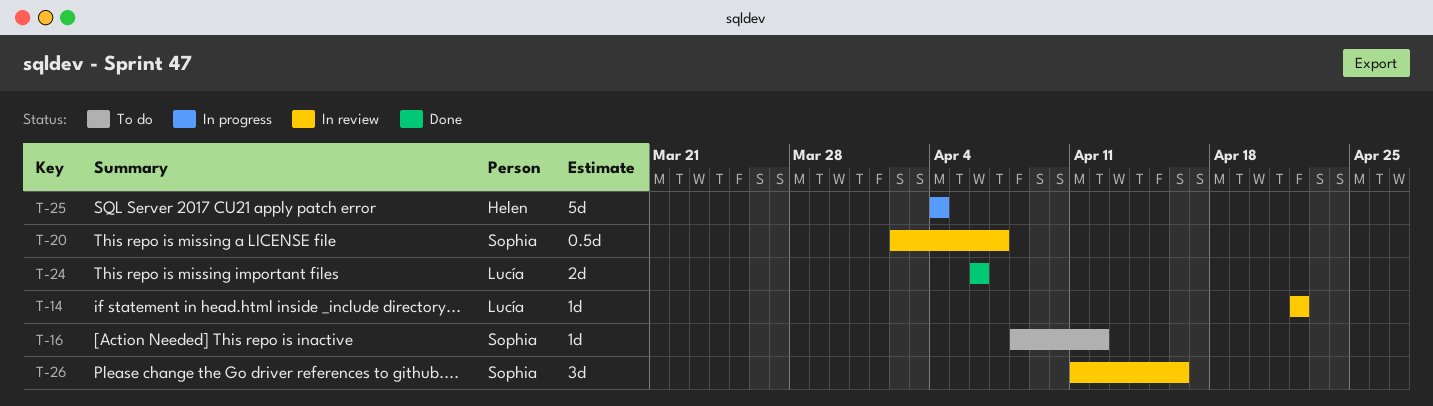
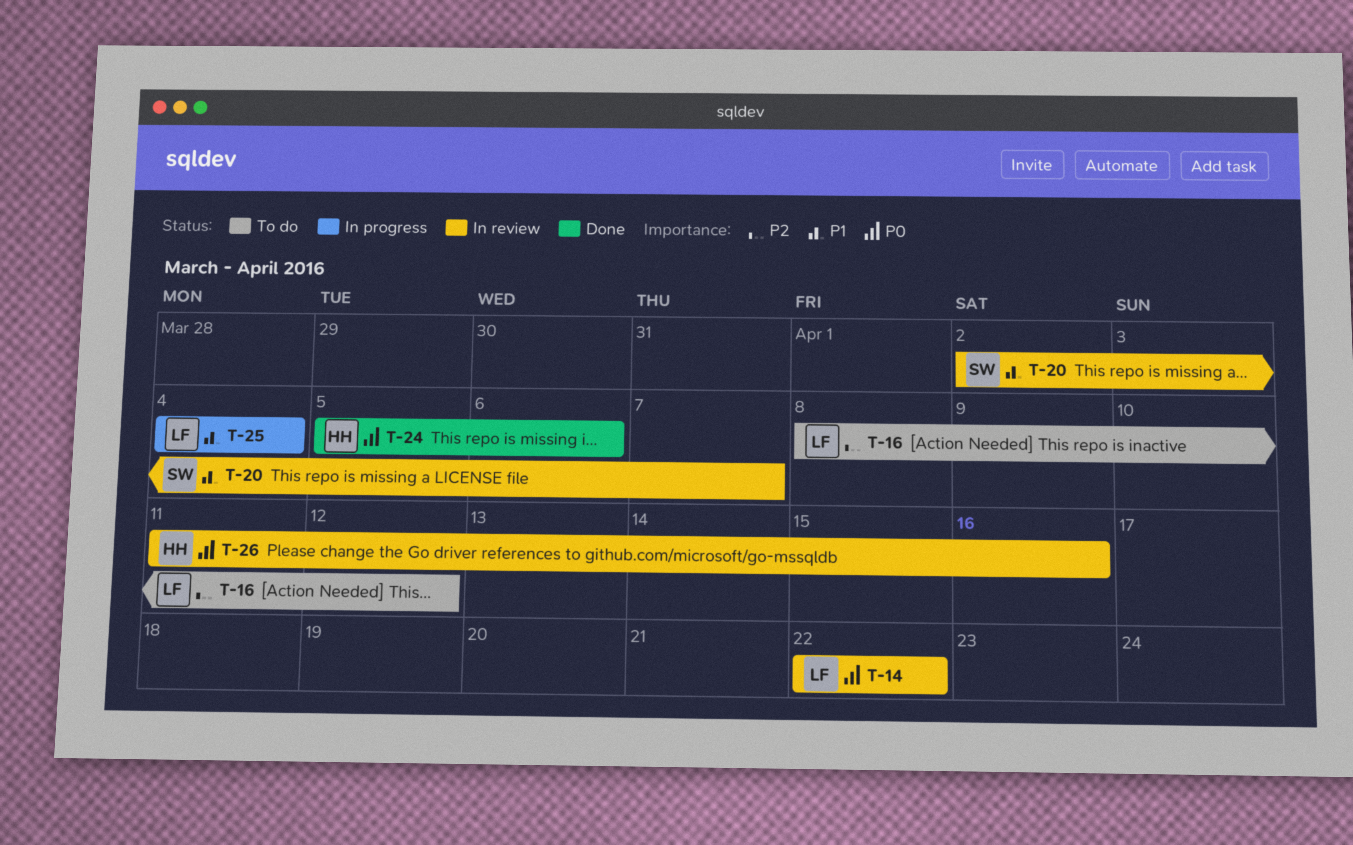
T-16, owner: Sophia -> Lucía
T-24, owner: Lucía -> Helen
T-24, start: Apr 6 -> Apr 5
T-25, owner: Helen -> Lucía
T-26, owner: Sophia -> Helen

